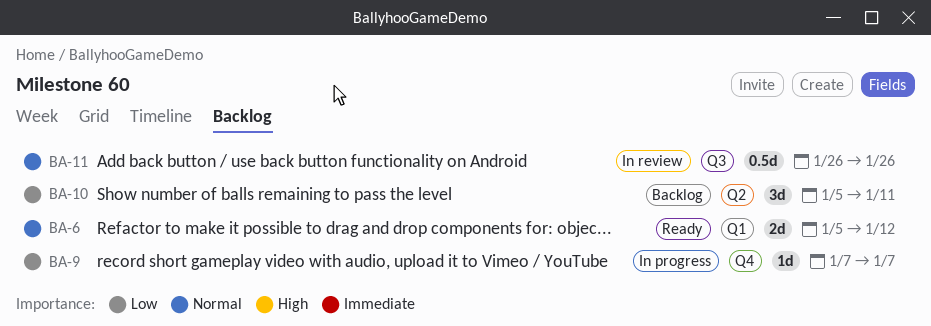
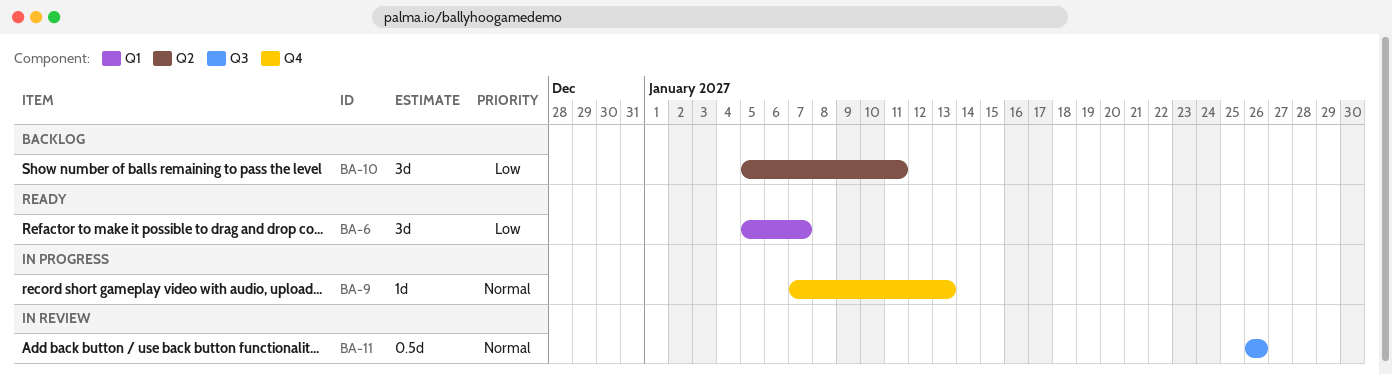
BA-6, priority: Normal -> Low
BA-6, estimate: 2d -> 3d
BA-6, due: Jan 12 -> Jan 7
BA-9, priority: Low -> Normal
BA-9, due: Jan 7 -> Jan 13

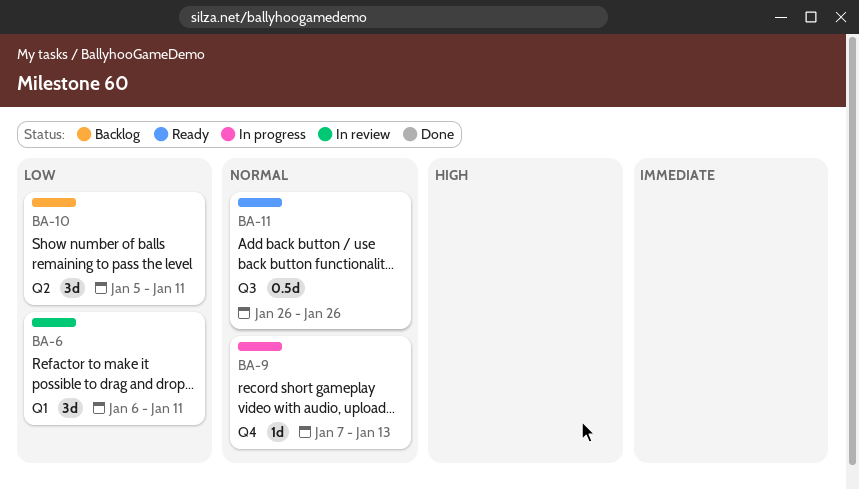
BA-6, status: Ready -> In review
BA-6, start: Jan 5 -> Jan 6
BA-6, due: Jan 7 -> Jan 11
BA-11, status: In review -> Ready

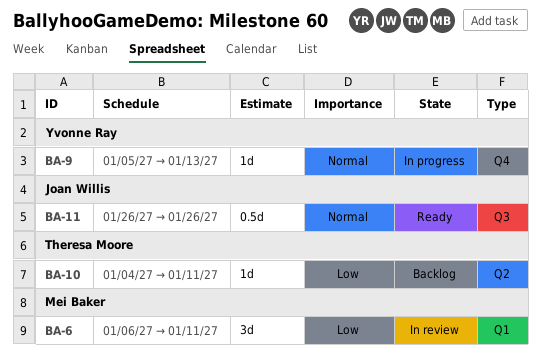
BA-9, start: Jan 7 -> Jan 5
BA-10, estimate: 3d -> 1d
BA-10, start: Jan 5 -> Jan 4

